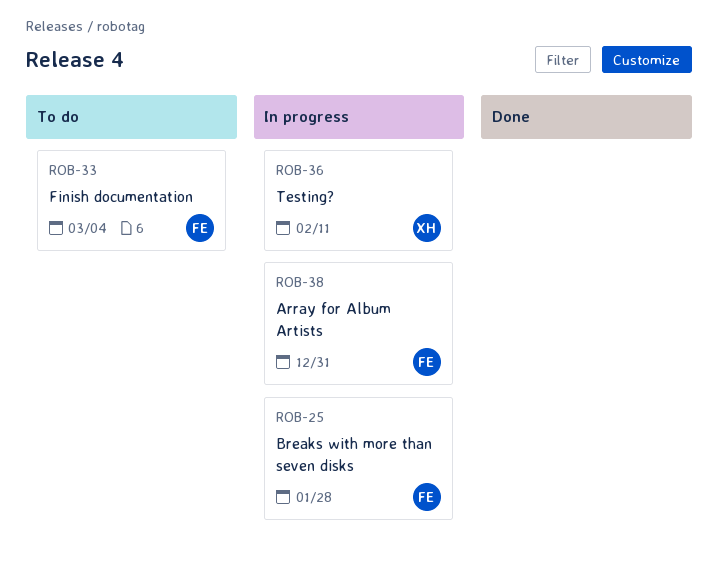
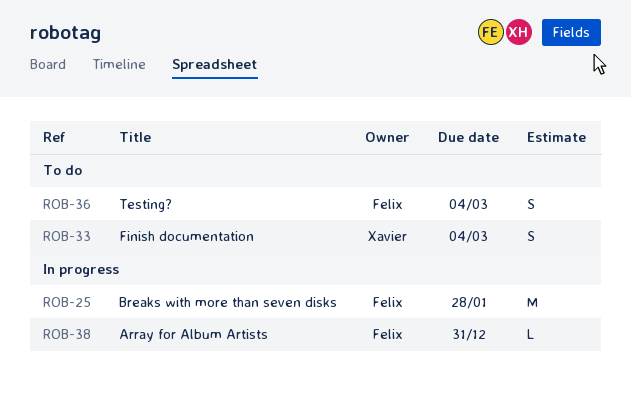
ROB-33, owner: Felix -> Xavier
ROB-36, status: In progress -> To do
ROB-36, owner: Xavier -> Felix
ROB-36, due: Feb 11 -> Mar 4

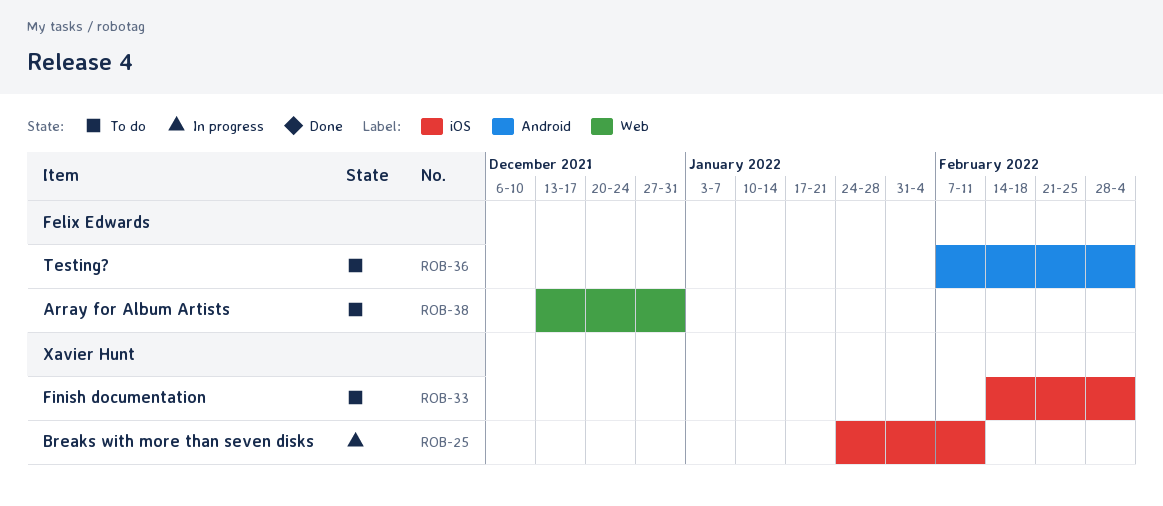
ROB-25, owner: Felix Edwards -> Xavier Hunt
ROB-25, due: Jan 28 -> Feb 11
ROB-38, status: In progress -> To do

